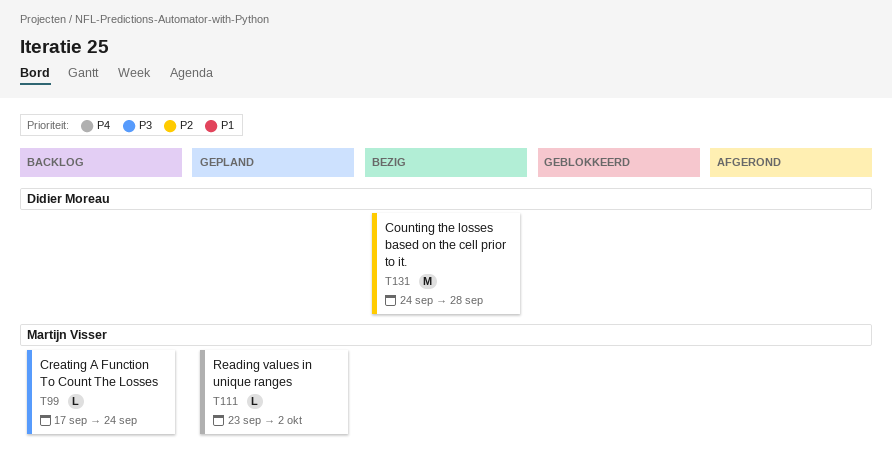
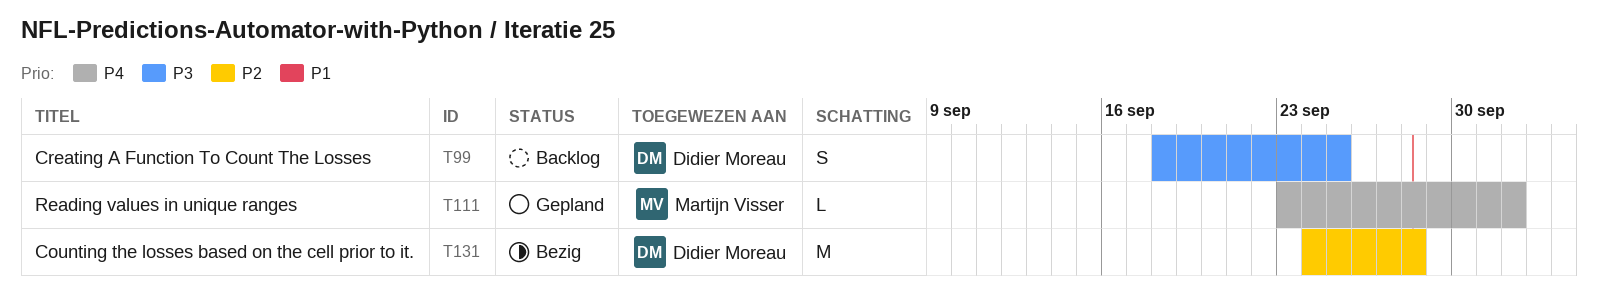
T99, owner: Martijn Visser -> Didier Moreau
T99, estimate: L -> S
T99, start: Sep 17 -> Sep 18
T99, due: Sep 24 -> Sep 25

